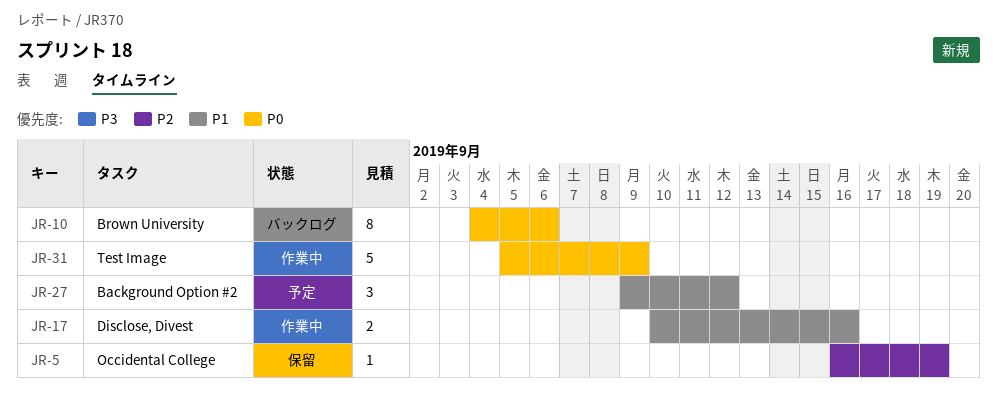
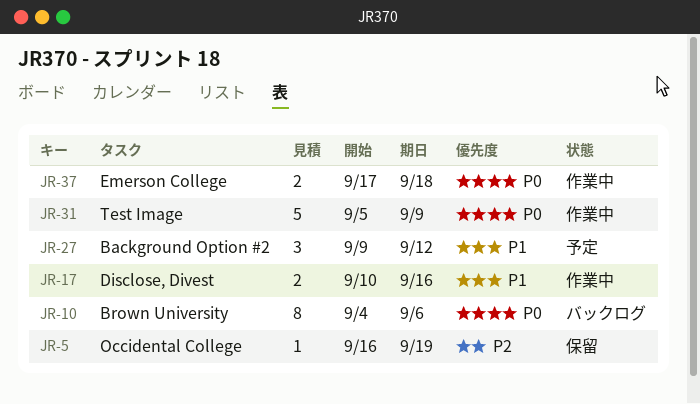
JR-37: none -> present

